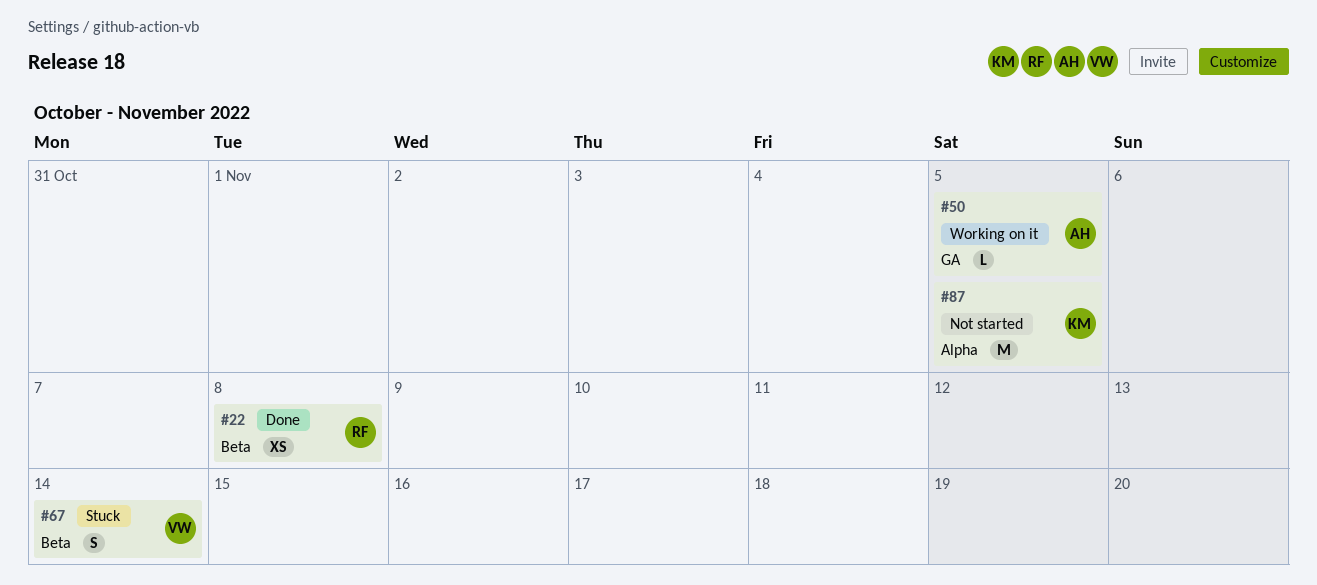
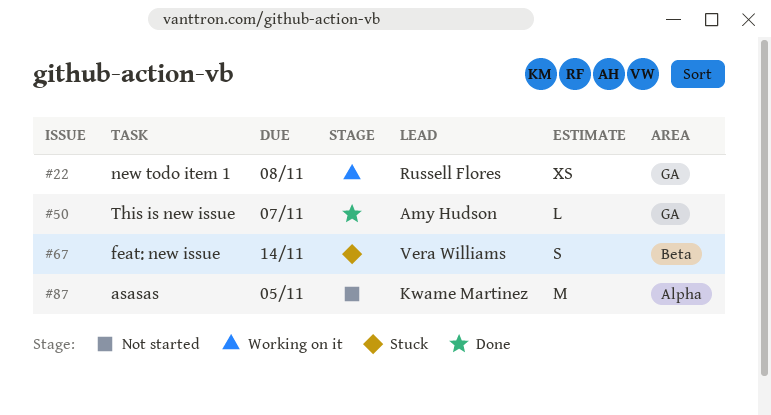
#22, status: Done -> Working on it
#22, label: Beta -> GA
#50, status: Working on it -> Done
#50, due: Nov 5 -> Nov 7

